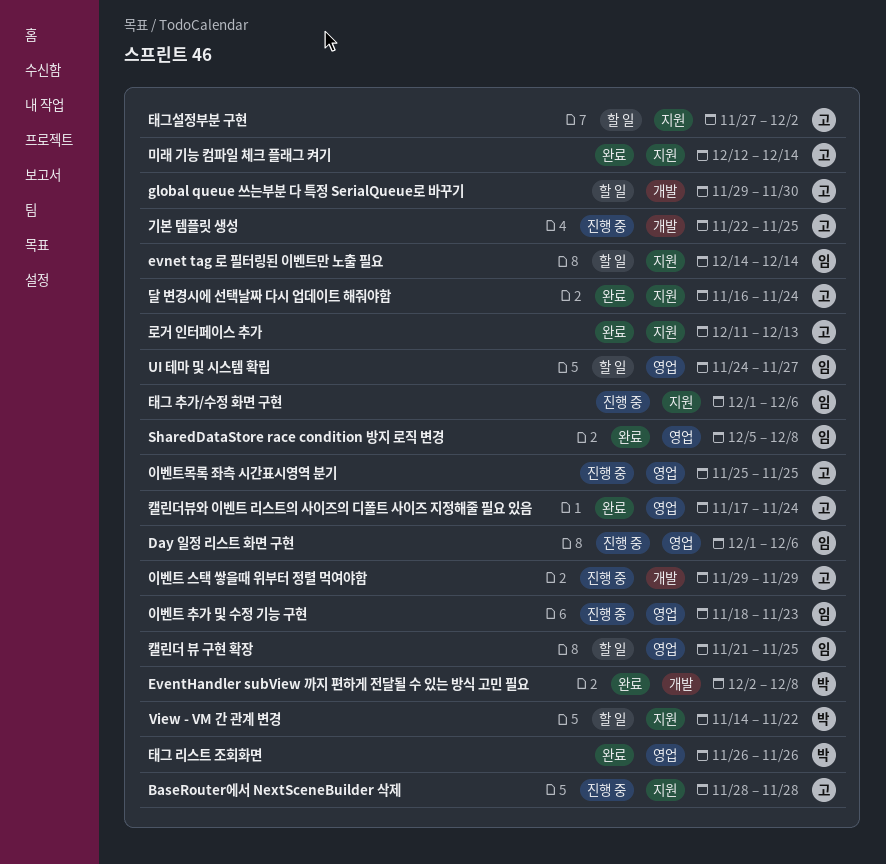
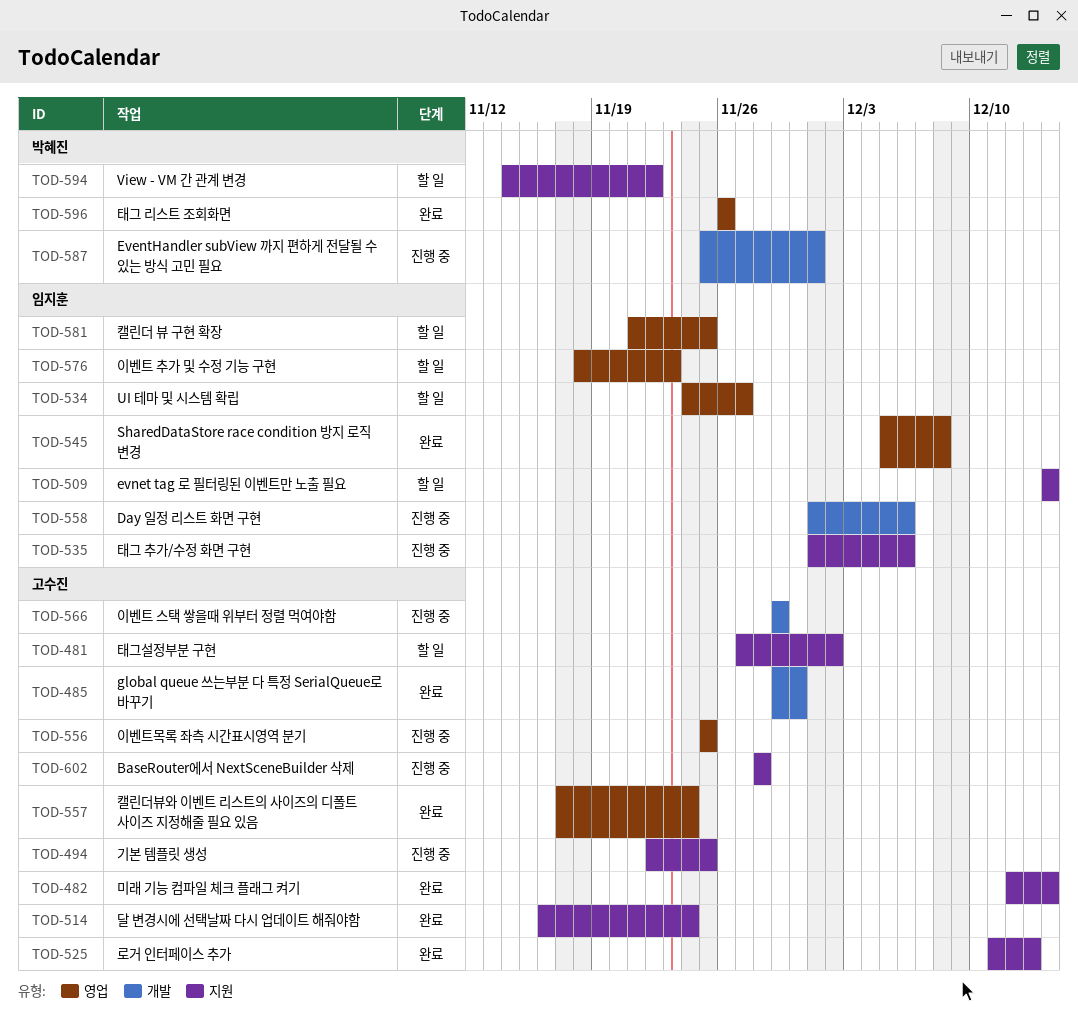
Day 일정 리스트 화면 구현, label: 영업 -> 개발
EventHandler subView 까지 편하게 전달될 수 있는 방식 고민 필요, status: 완료 -> 진행 중
EventHandler subView 까지 편하게 전달될 수 있는 방식 고민 필요, start: Dec 2 -> Nov 25
EventHandler subView 까지 편하게 전달될 수 있는 방식 고민 필요, due: Dec 8 -> Dec 1
global queue 쓰는부분 다 특정 SerialQueue로 바꾸기, status: 할 일 -> 완료
기본 템플릿 생성, label: 개발 -> 지원
이벤트 추가 및 수정 기능 구현, status: 진행 중 -> 할 일

